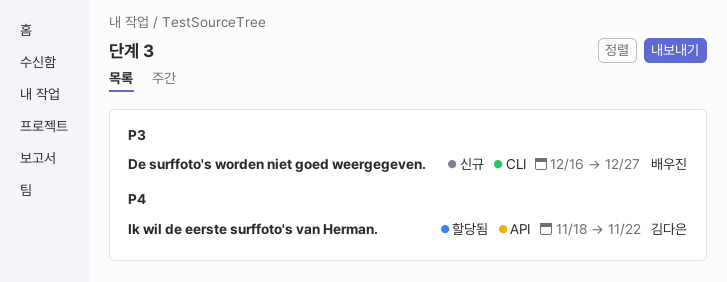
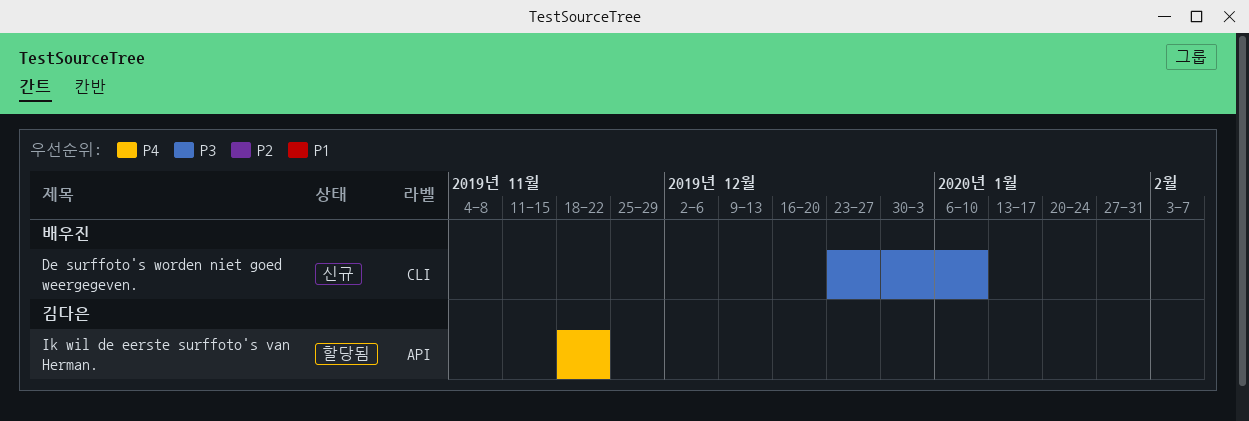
De surffoto's worden niet goed weergegeven., start: Dec 16 -> Dec 23
De surffoto's worden niet goed weergegeven., due: Dec 27 -> Jan 10

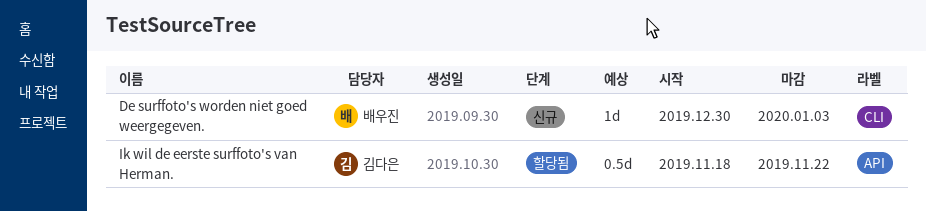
De surffoto's worden niet goed weergegeven., start: Dec 23 -> Dec 30
De surffoto's worden niet goed weergegeven., due: Jan 10 -> Jan 3

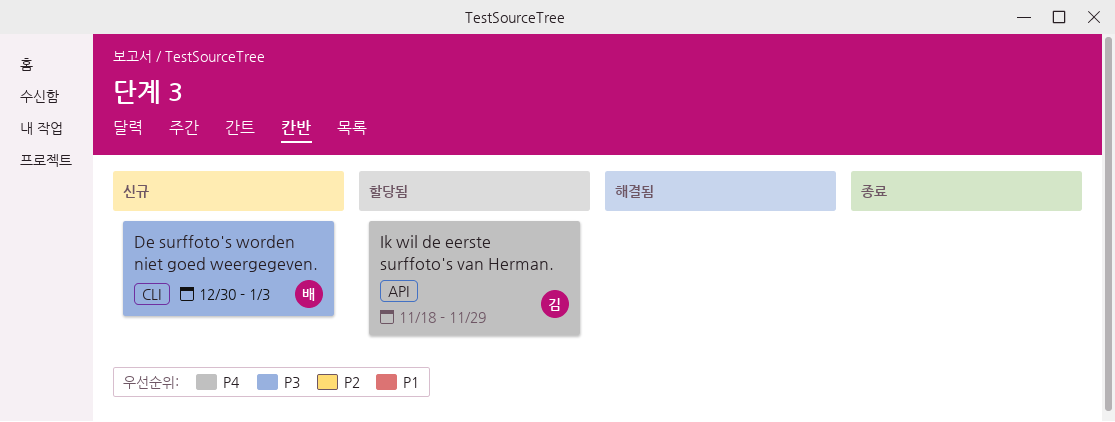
Ik wil de eerste surffoto's van Herman., due: Nov 22 -> Nov 29

